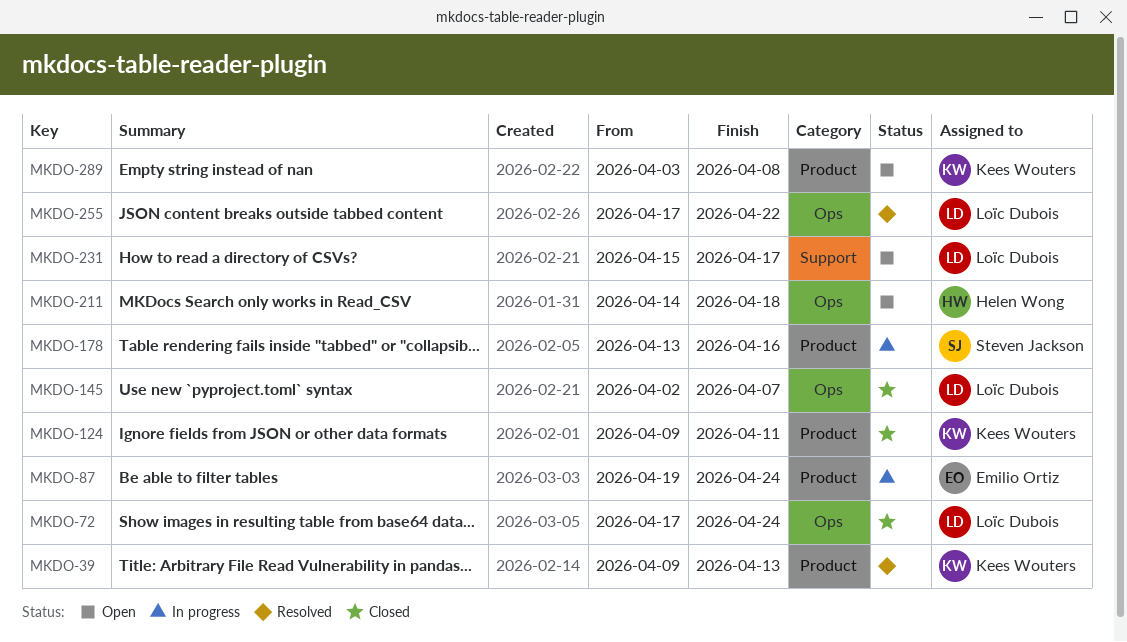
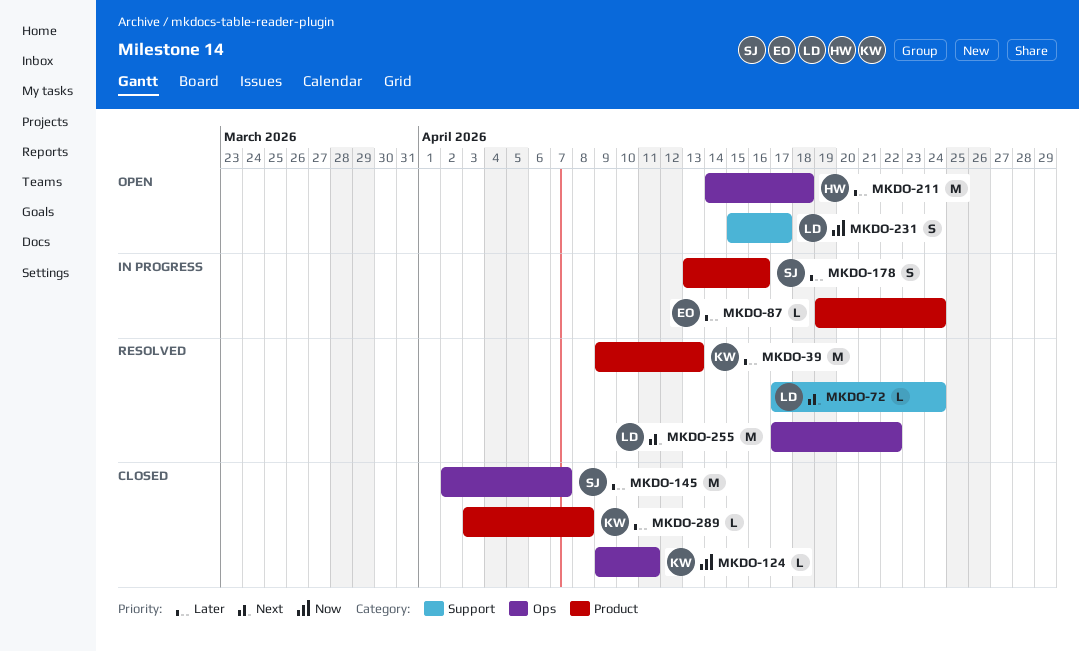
MKDO-72, status: Closed -> Resolved
MKDO-72, label: Ops -> Support
MKDO-124, label: Product -> Ops
MKDO-145, owner: Loïc Dubois -> Steven Jackson
MKDO-289, status: Open -> Closed

